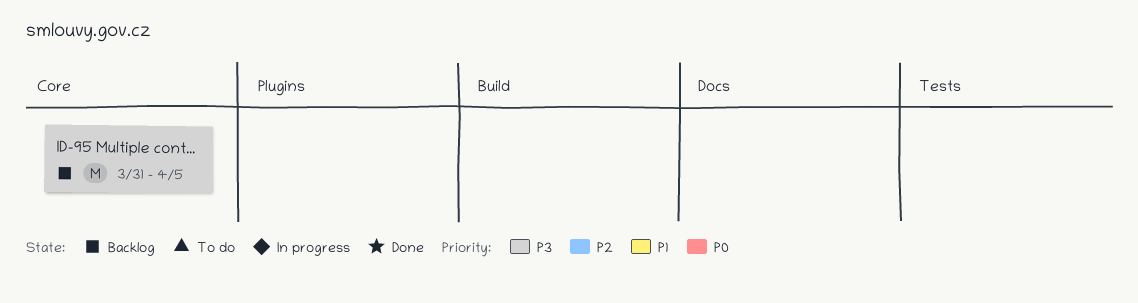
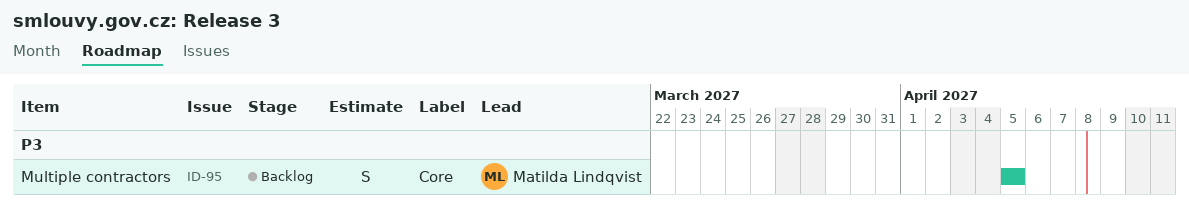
ID-95, estimate: M -> S
ID-95, start: Mar 31 -> Apr 5

